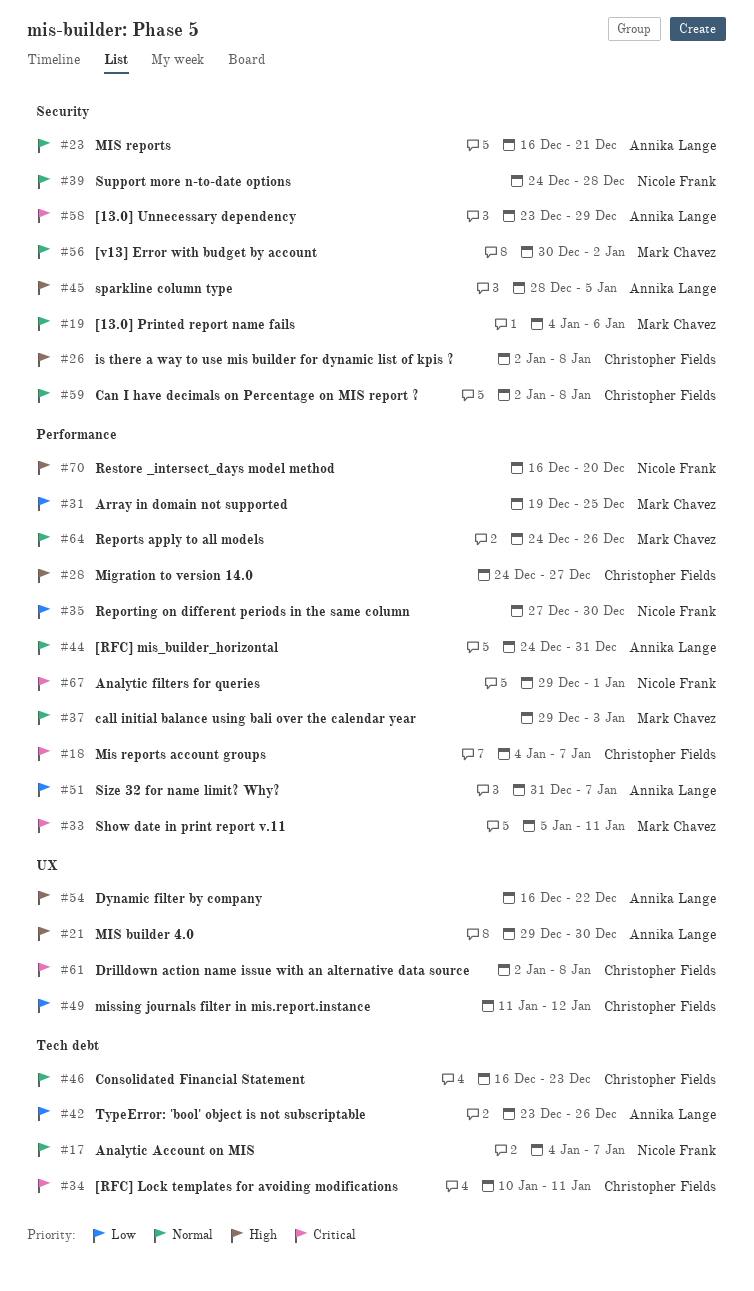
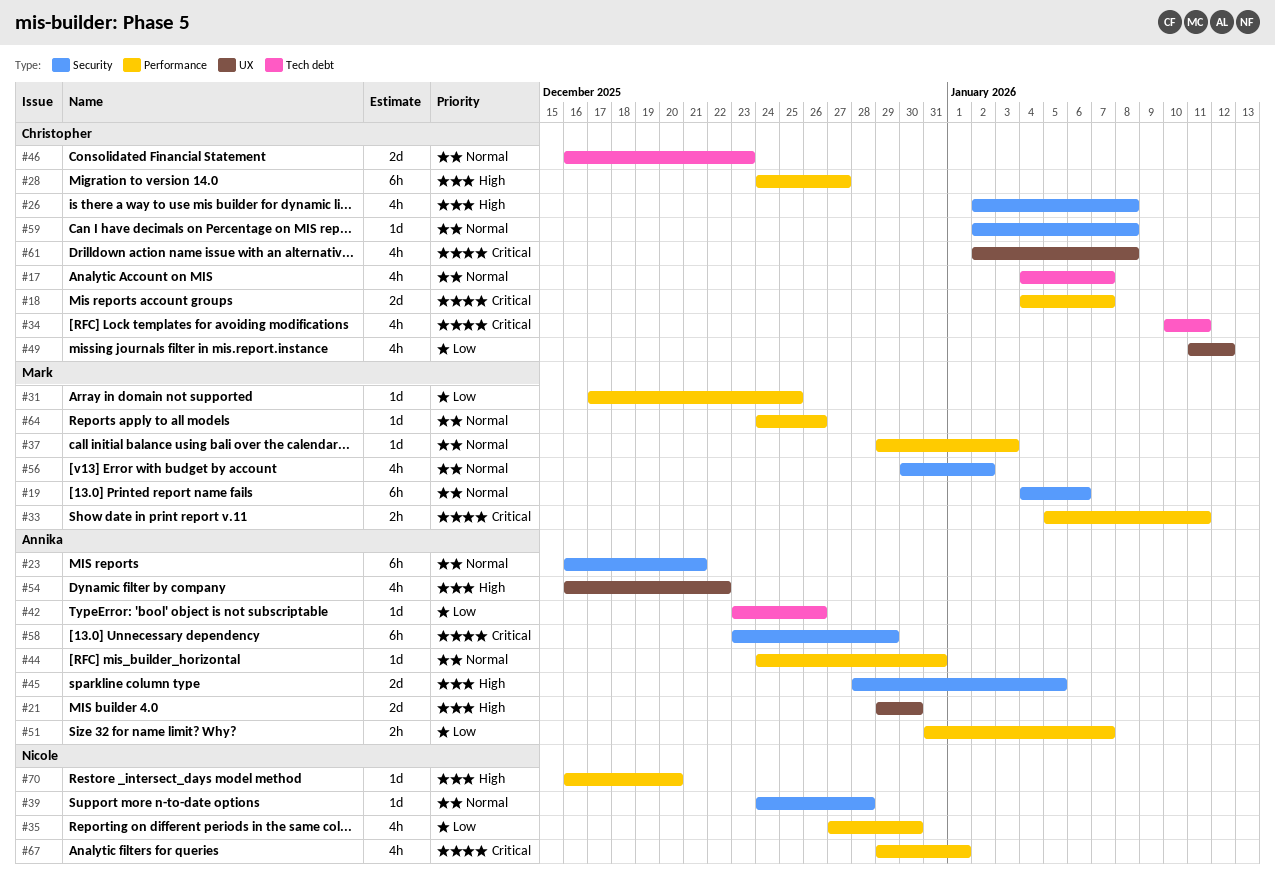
#17, owner: Nicole Frank -> Christopher Fields
#31, start: Dec 19 -> Dec 17

